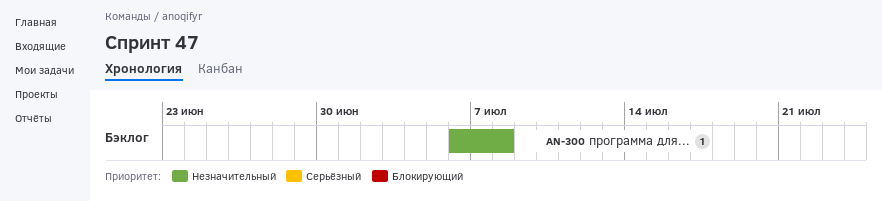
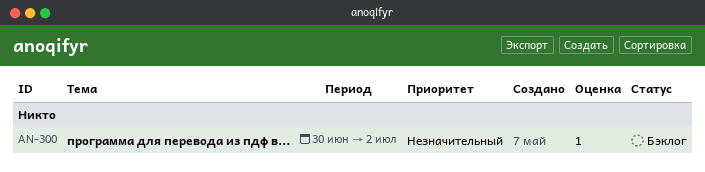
AN-300, start: Jul 6 -> Jun 30
AN-300, due: Jul 8 -> Jul 2

